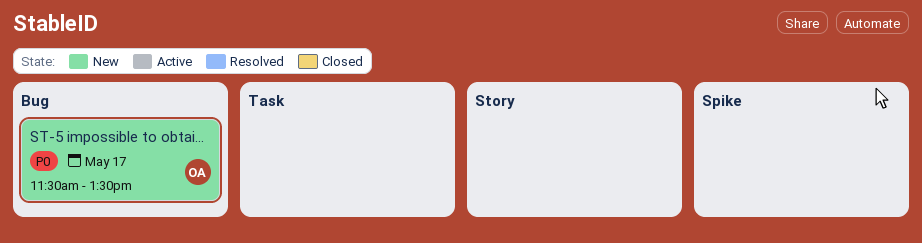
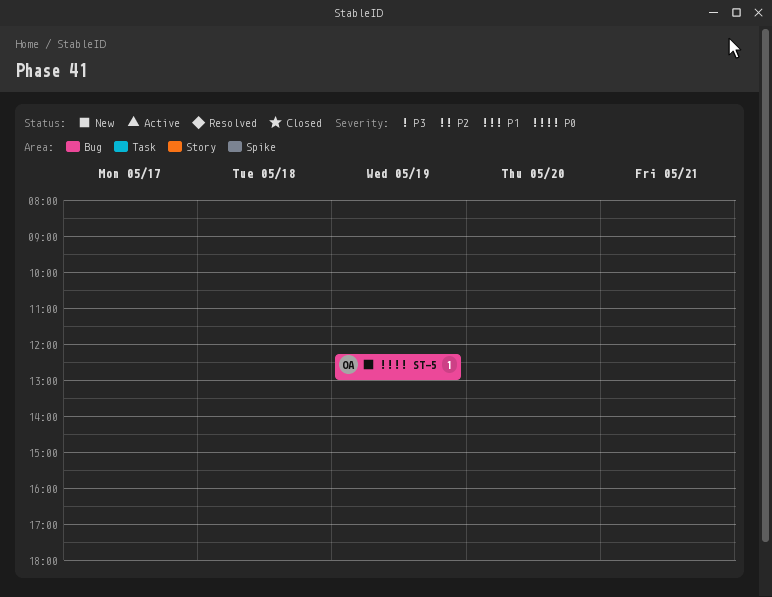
ST-5, day: May 17 -> May 19
ST-5, begins: 11:30 -> 12:15
ST-5, ends: 13:30 -> 13:00

